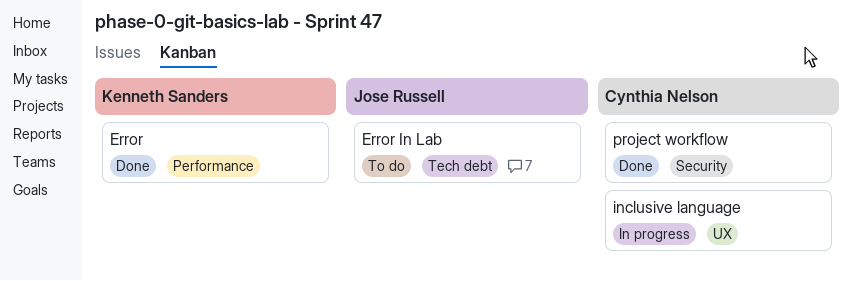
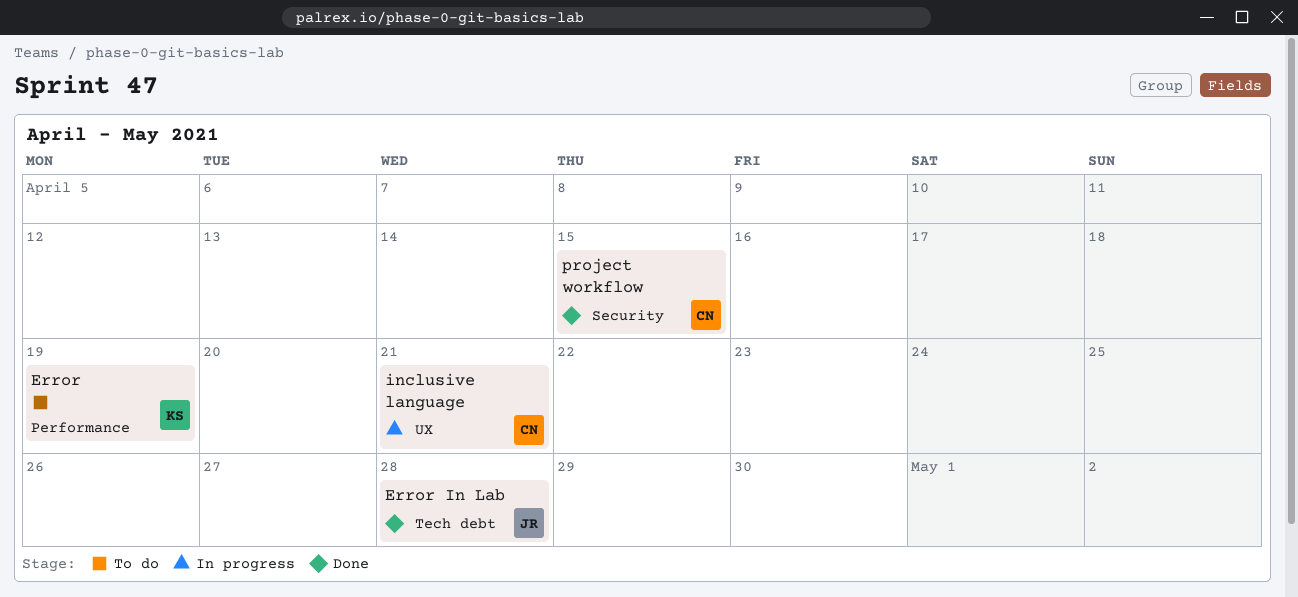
Error, status: Done -> To do
Error In Lab, status: To do -> Done

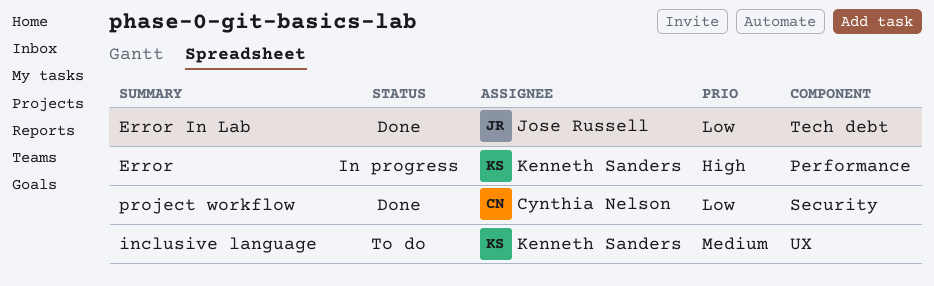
Error, status: To do -> In progress
inclusive language, status: In progress -> To do
inclusive language, owner: Cynthia Nelson -> Kenneth Sanders

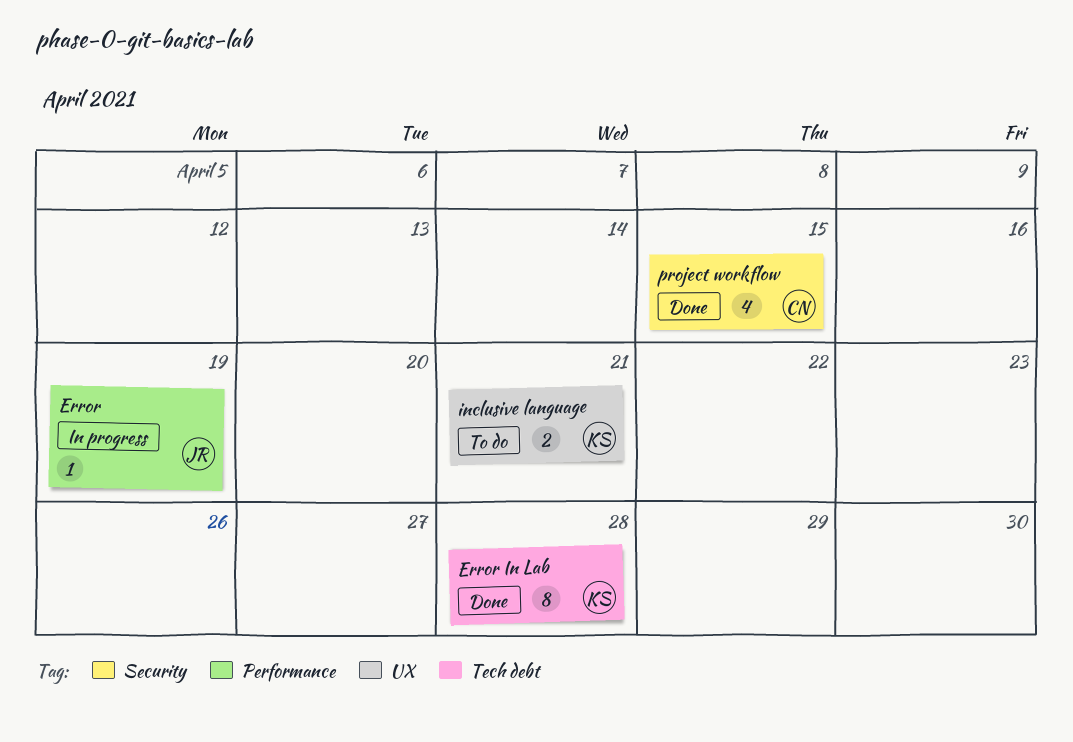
Error, owner: Kenneth Sanders -> Jose Russell
Error In Lab, owner: Jose Russell -> Kenneth Sanders

